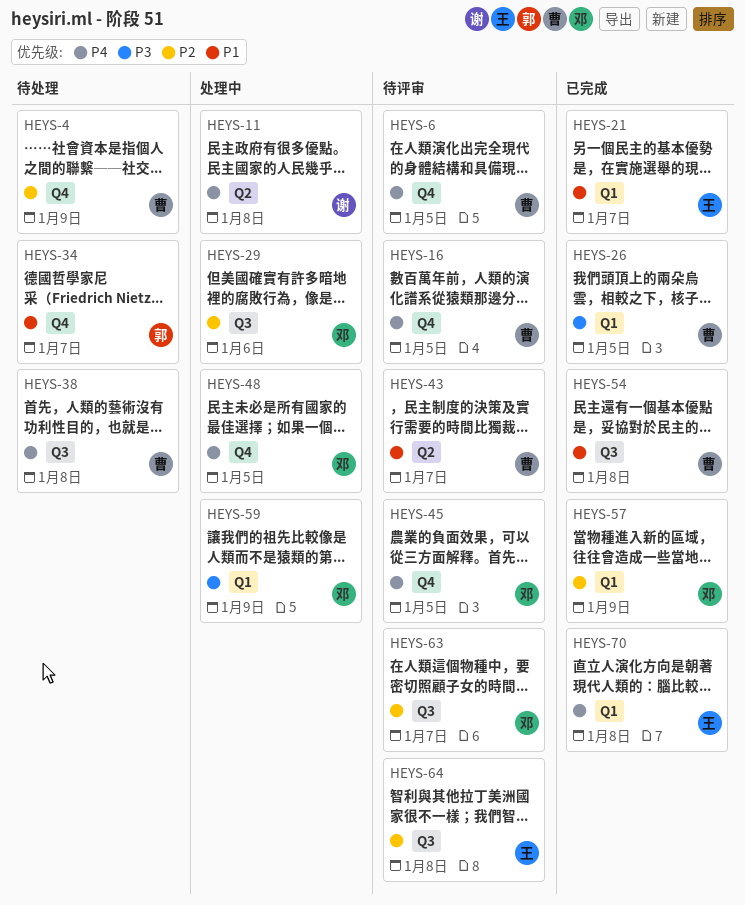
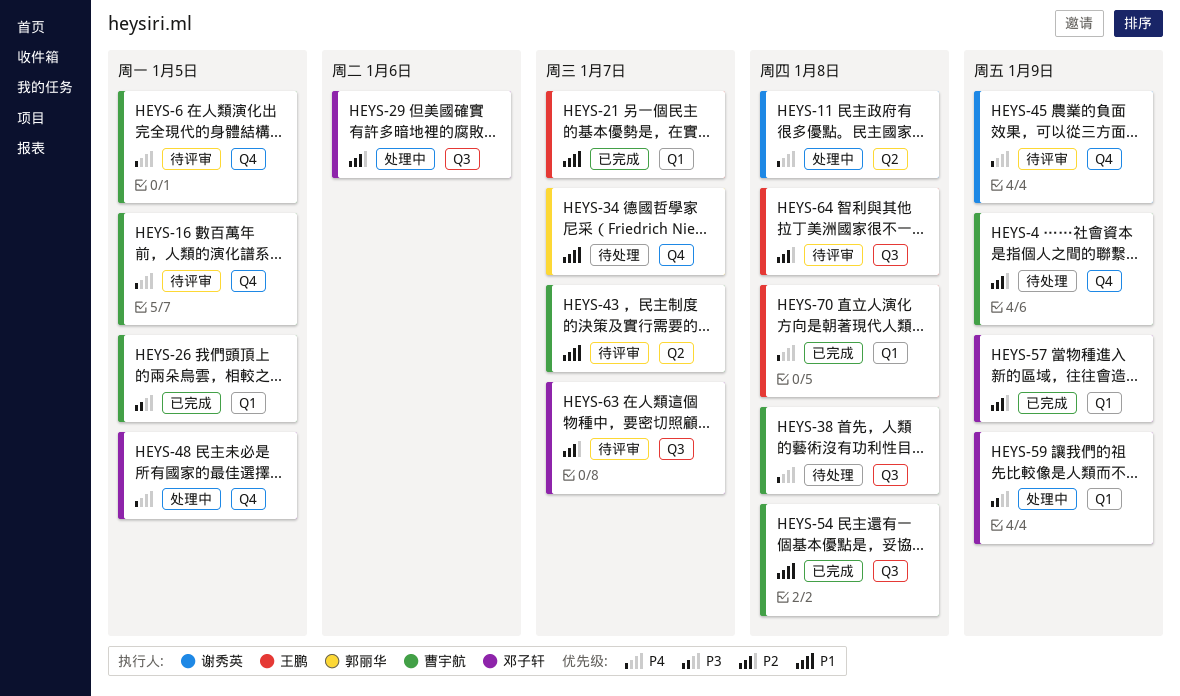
HEYS-45, owner: 邓子轩 -> 谢秀英
HEYS-45, due: Jan 5 -> Jan 9

